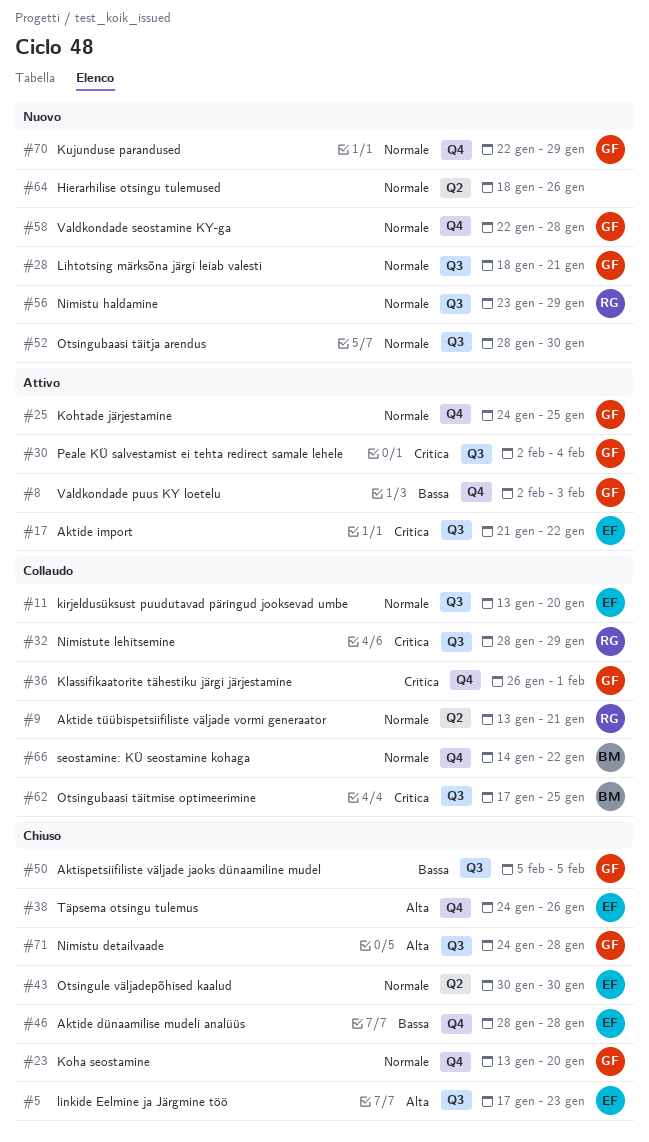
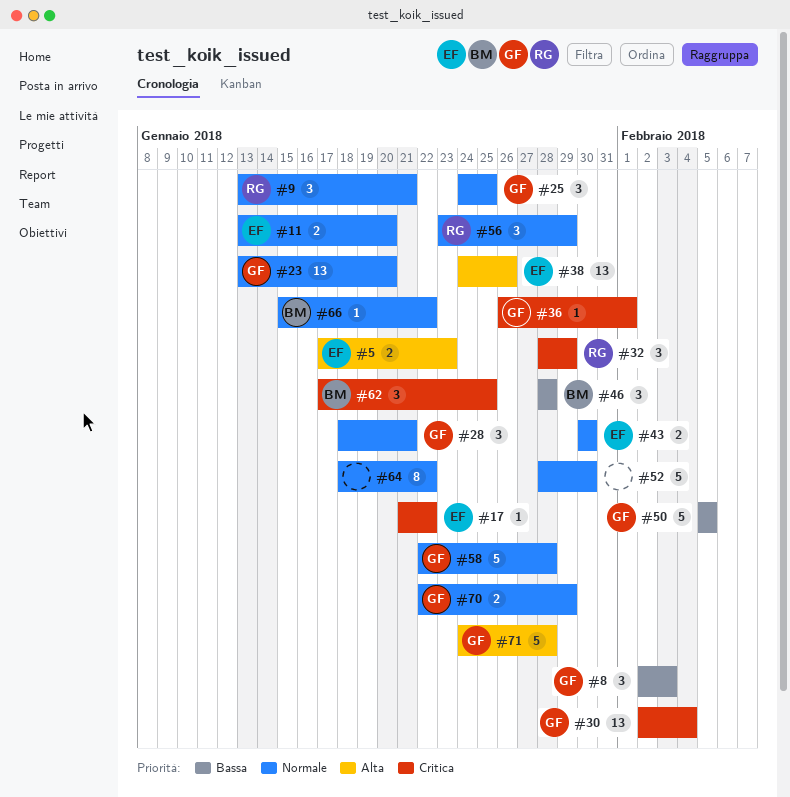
#46, owner: EF -> BM
#64, due: Jan 26 -> Jan 22
#66, start: Jan 14 -> Jan 15

